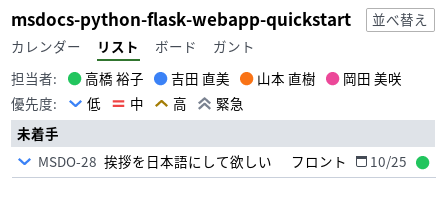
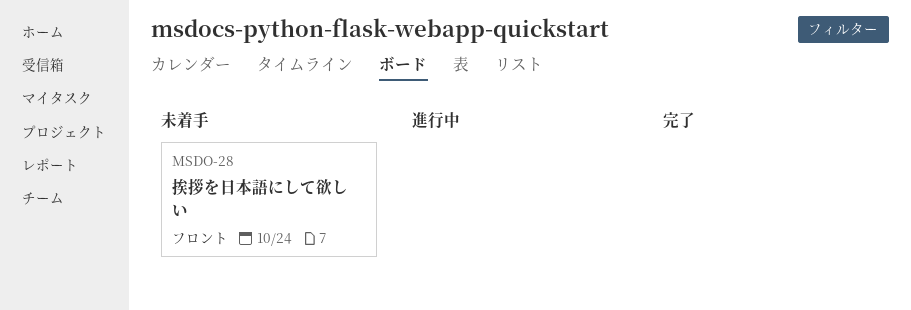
MSDO-28, due: Oct 25 -> Oct 24

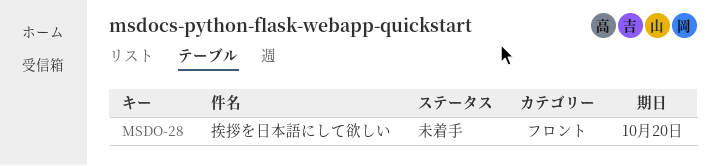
MSDO-28, due: Oct 24 -> Oct 20

